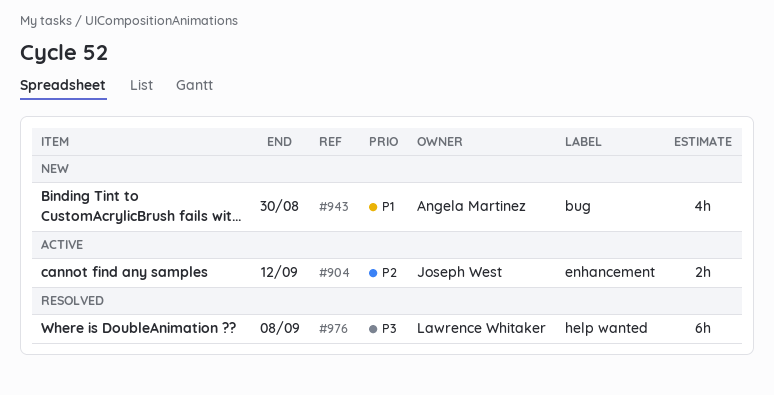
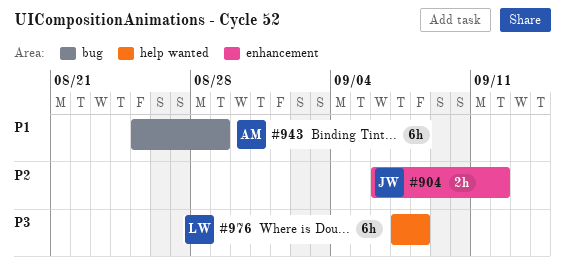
#943, estimate: 4h -> 6h
#943, due: Aug 30 -> Aug 29

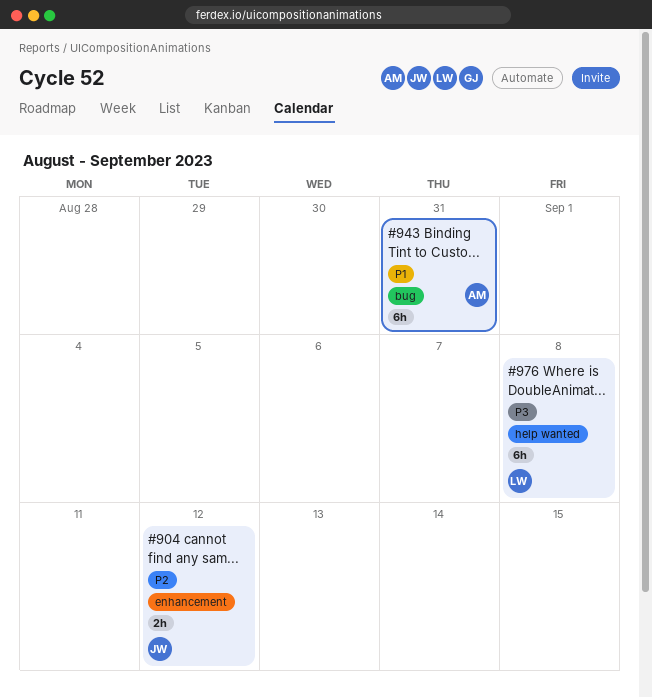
#943, due: Aug 29 -> Aug 31

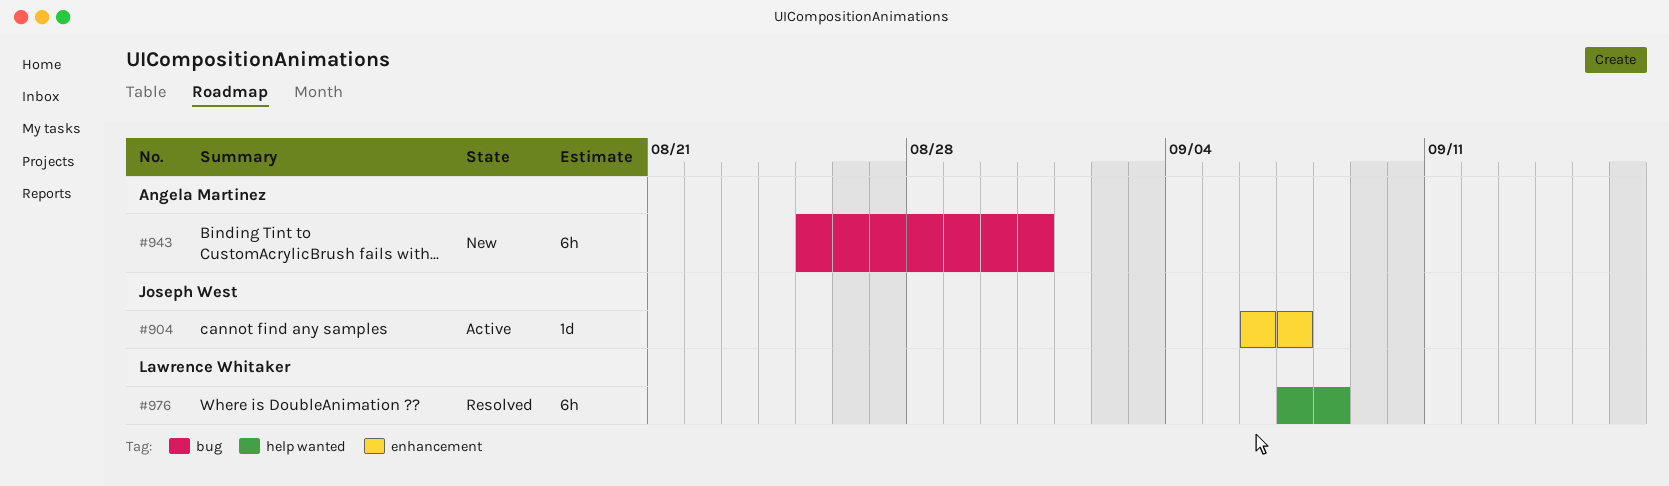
#904, estimate: 2h -> 1d
#904, due: Sep 12 -> Sep 7

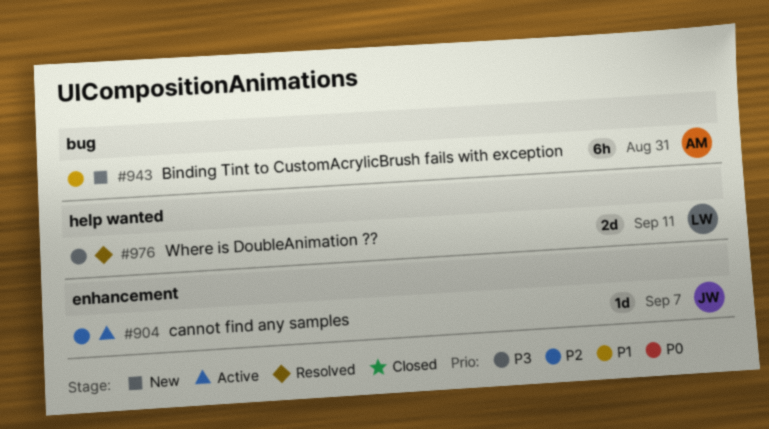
#976, estimate: 6h -> 2d
#976, due: Sep 8 -> Sep 11

